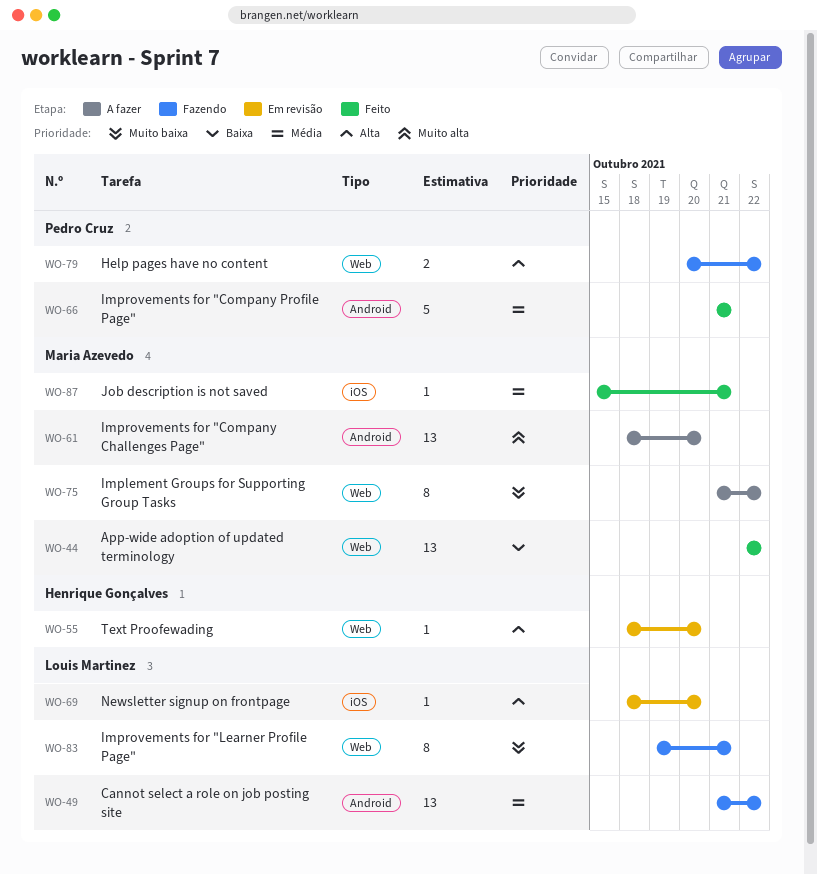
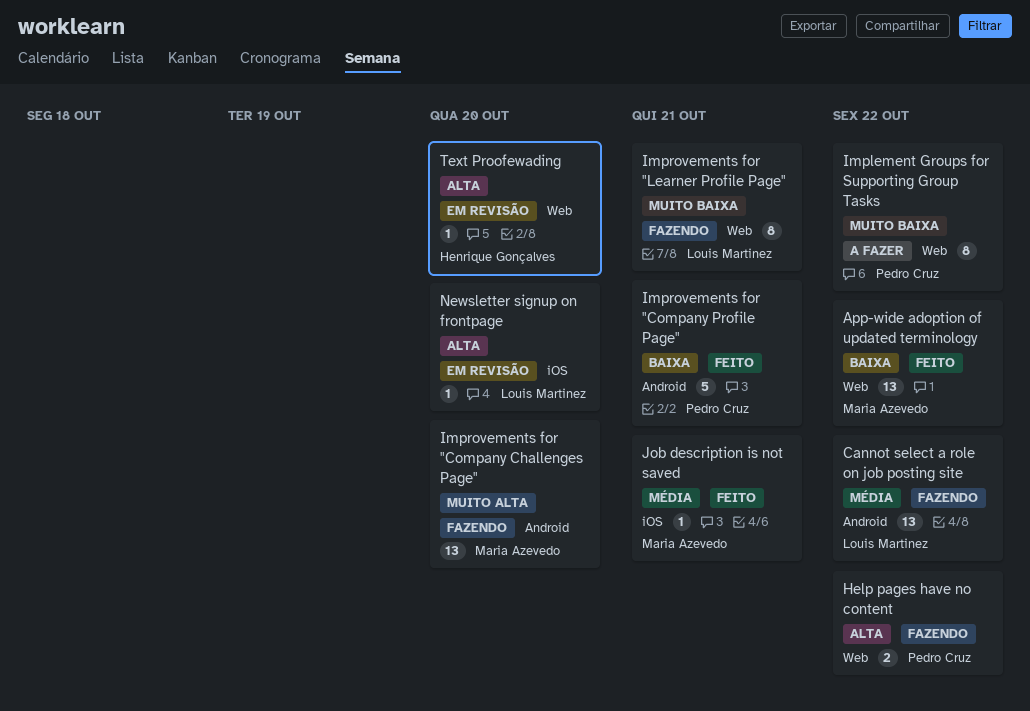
Implement Groups for Supporting Group Tasks, owner: Maria Azevedo -> Pedro Cruz
Improvements for "Company Challenges Page", status: A fazer -> Fazendo
Improvements for "Company Profile Page", priority: Média -> Baixa

